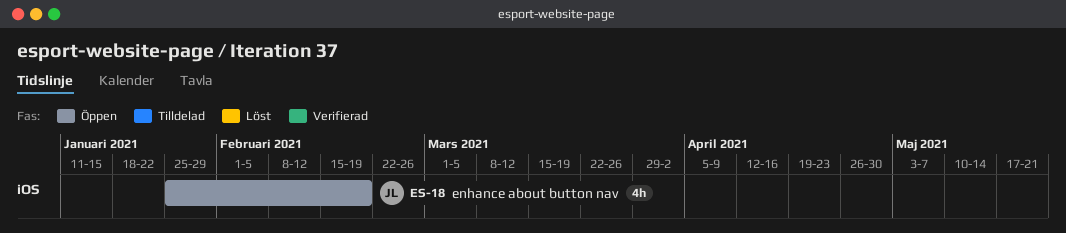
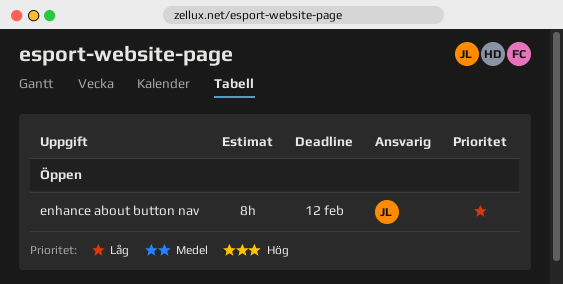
enhance about button nav, estimate: 4h -> 8h
enhance about button nav, due: Feb 19 -> Feb 12

